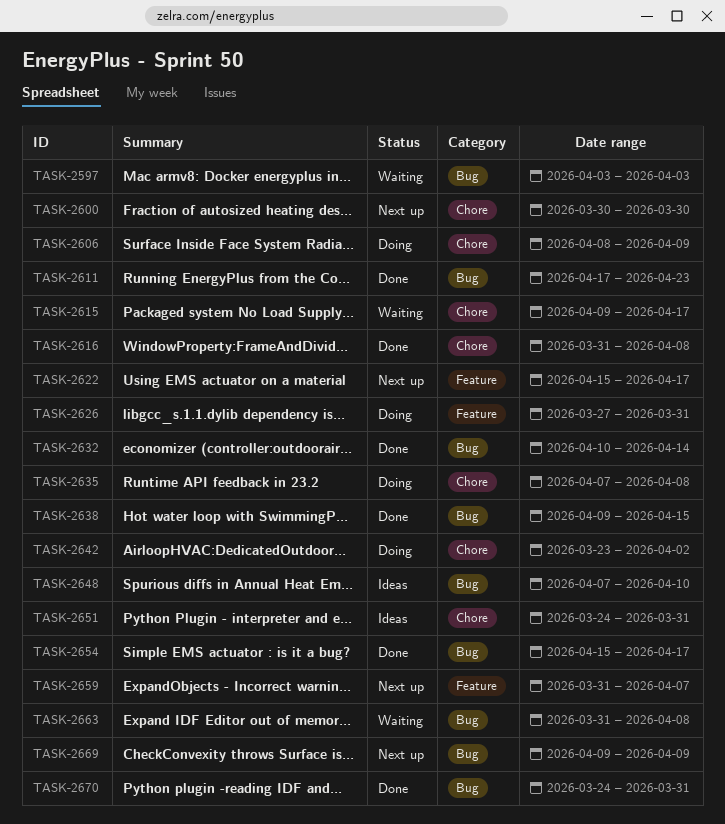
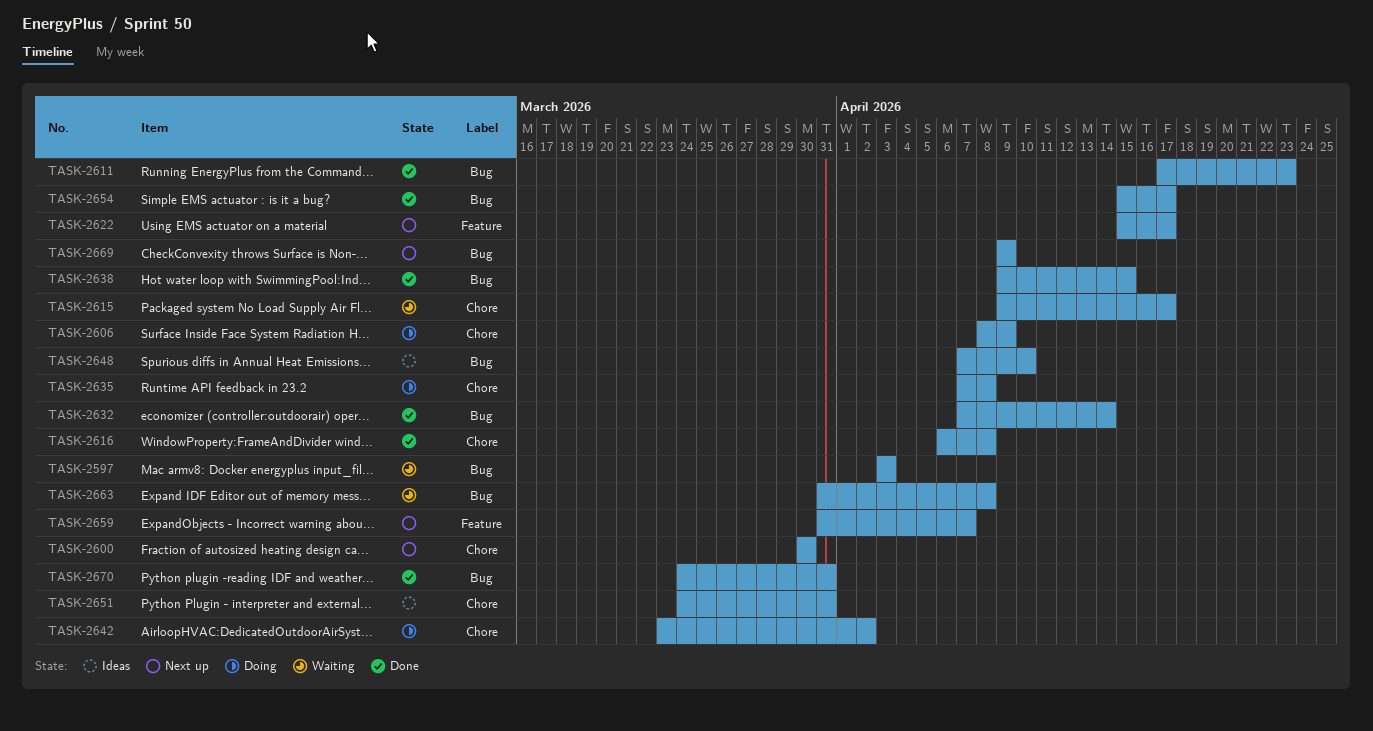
TASK-2616, start: Mar 31 -> Apr 6
TASK-2626: present -> none
TASK-2632, start: Apr 10 -> Apr 7

